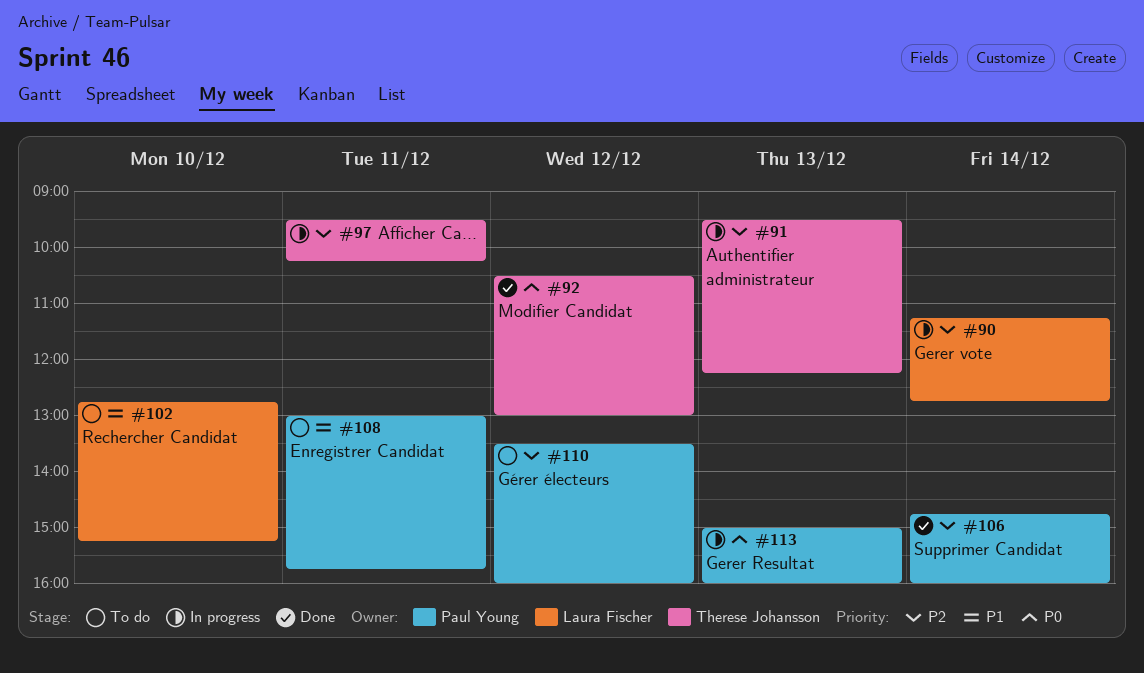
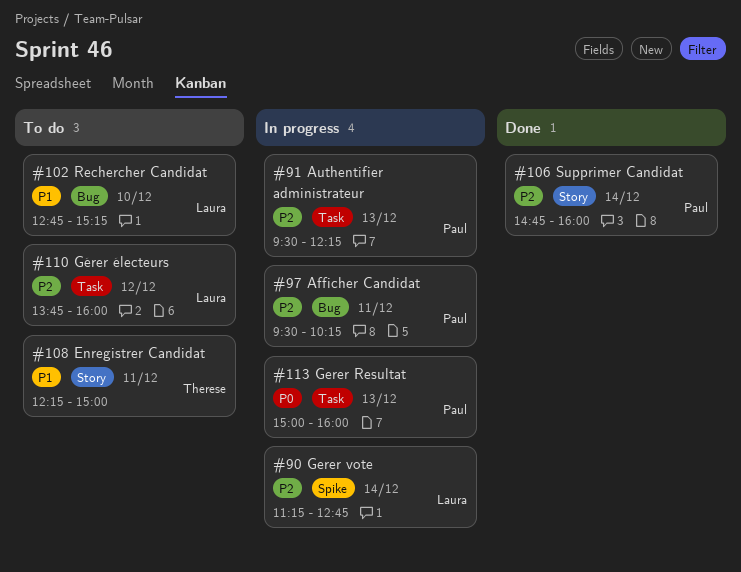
#91, owner: Therese Johansson -> Paul Young
#92: present -> none
#97, owner: Therese Johansson -> Paul Young
#108, owner: Paul Young -> Therese Johansson
#108, begins: 13:00 -> 12:15
#108, ends: 15:45 -> 15:00
#110, owner: Paul Young -> Laura Fischer
#110, begins: 13:30 -> 13:45

